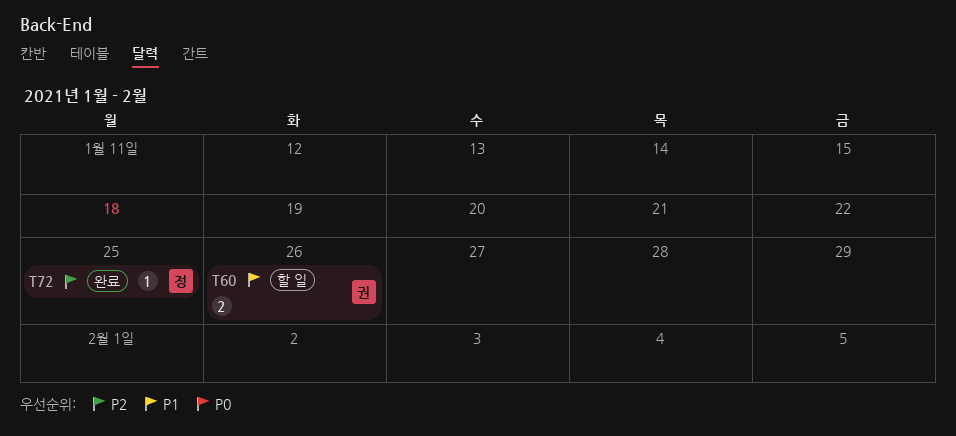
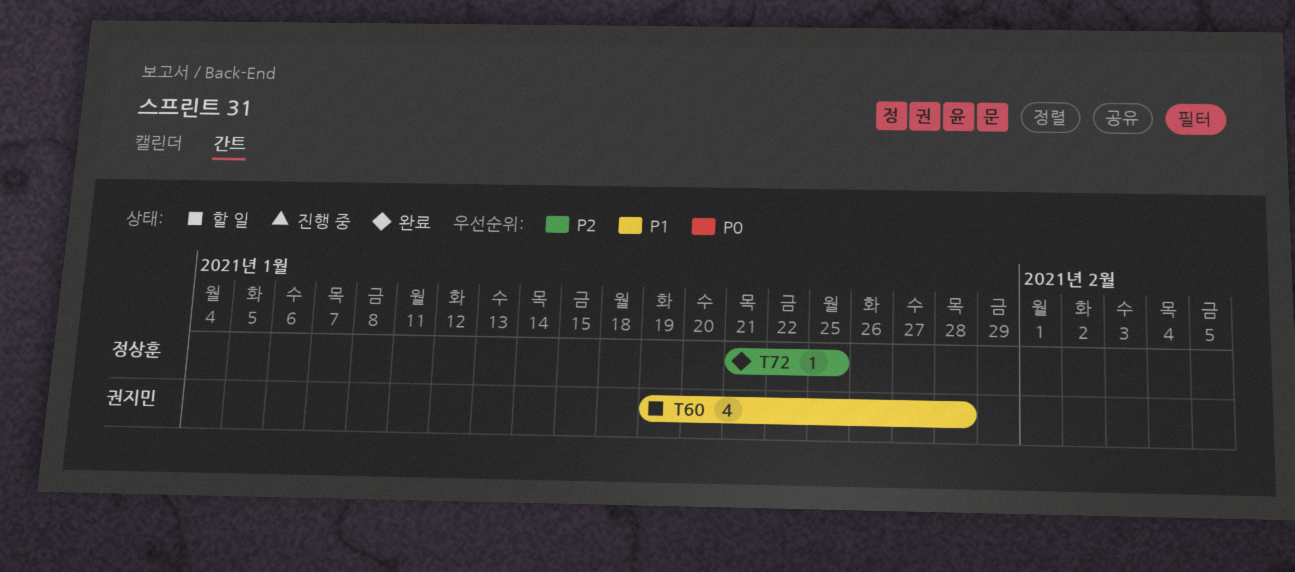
T60, estimate: 2 -> 4
T60, due: Jan 26 -> Jan 28

